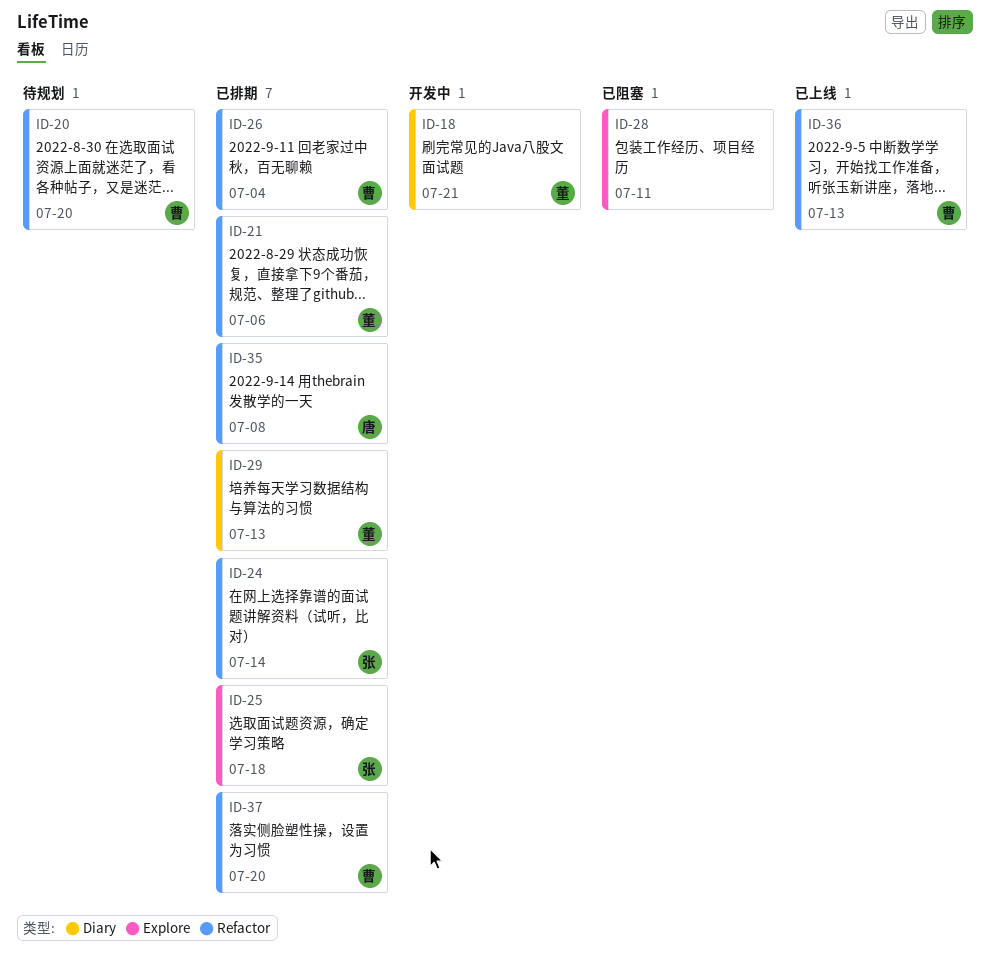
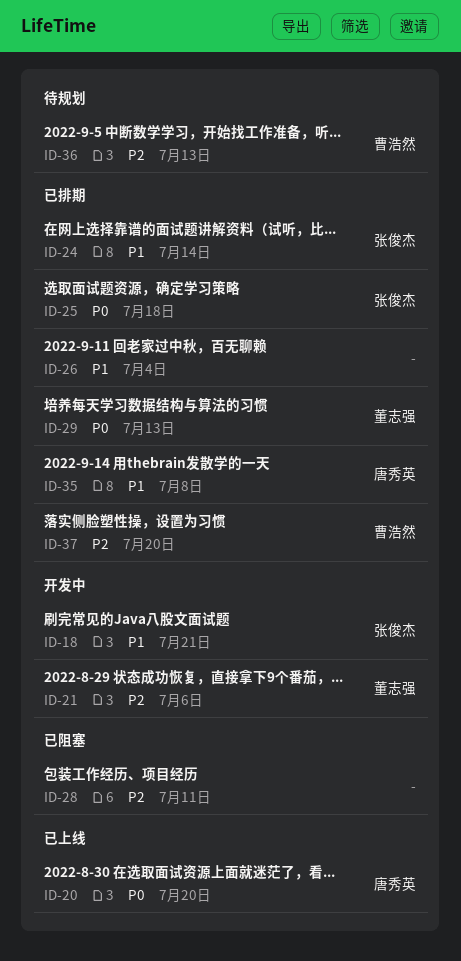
ID-18, owner: 董志强 -> 张俊杰
ID-20, status: 待规划 -> 已上线
ID-20, owner: 曹浩然 -> 唐秀英
ID-21, status: 已排期 -> 开发中
ID-26, owner: 曹浩然 -> none
ID-36, status: 已上线 -> 待规划

